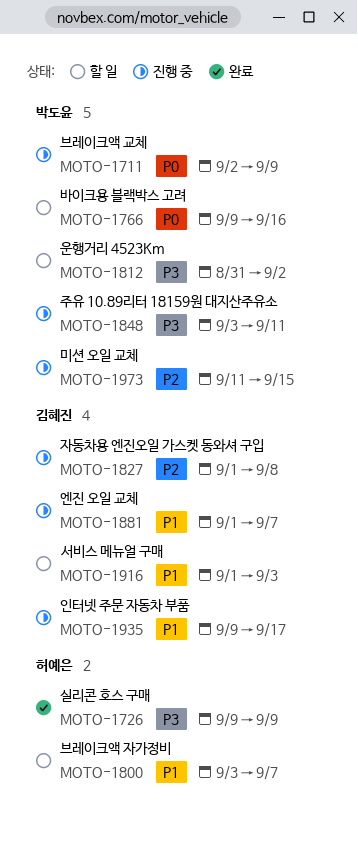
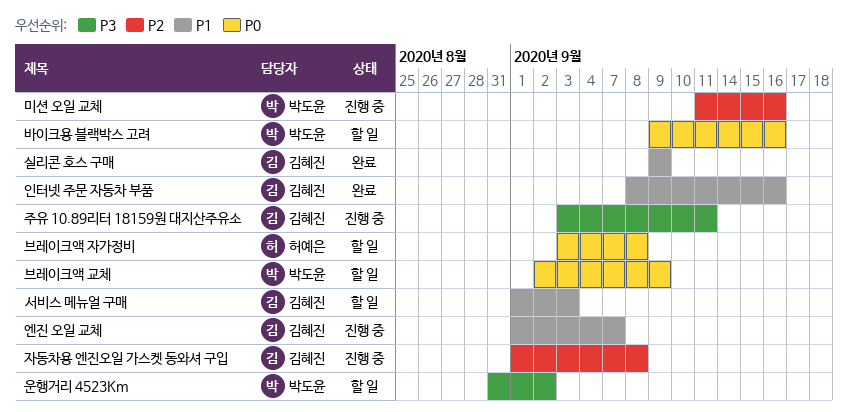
미션 오일 교체, due: Sep 15 -> Sep 16
브레이크액 교체, status: 진행 중 -> 할 일
브레이크액 자가정비, priority: P1 -> P0
브레이크액 자가정비, due: Sep 7 -> Sep 8
실리콘 호스 구매, owner: 허예은 -> 김혜진
실리콘 호스 구매, priority: P3 -> P1
인터넷 주문 자동차 부품, status: 진행 중 -> 완료
인터넷 주문 자동차 부품, start: Sep 9 -> Sep 8
인터넷 주문 자동차 부품, due: Sep 17 -> Sep 16
주유 10.89리터 18159원 대지산주유소, owner: 박도윤 -> 김혜진

